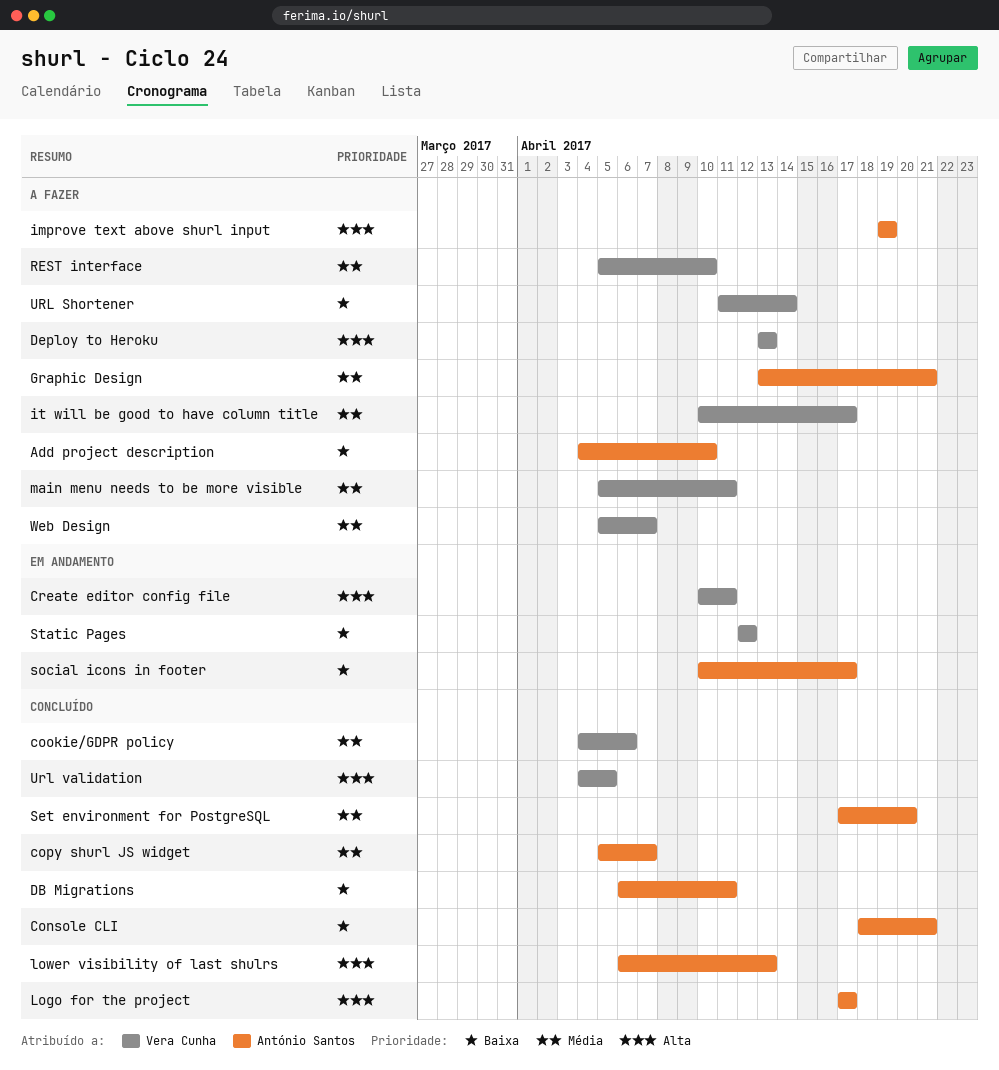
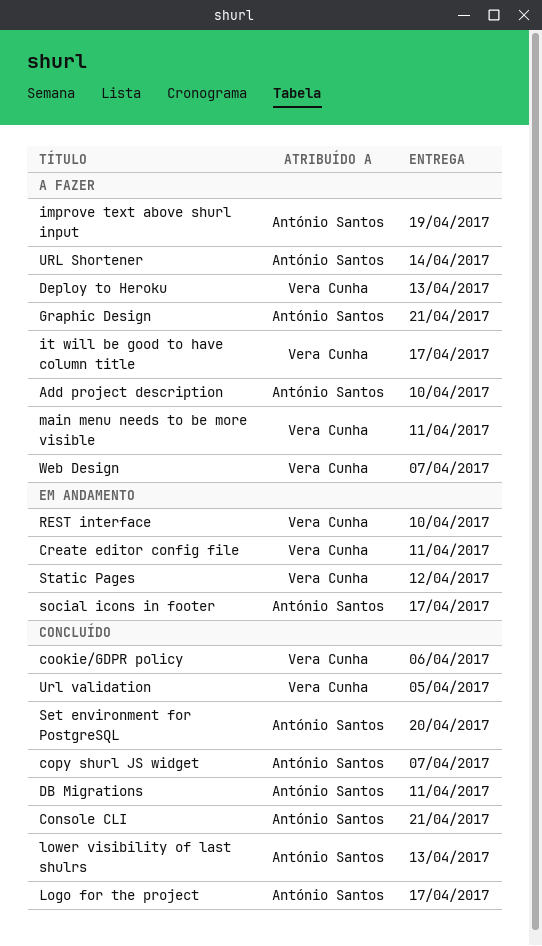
REST interface, status: A fazer -> Em andamento
URL Shortener, owner: Vera Cunha -> António Santos

